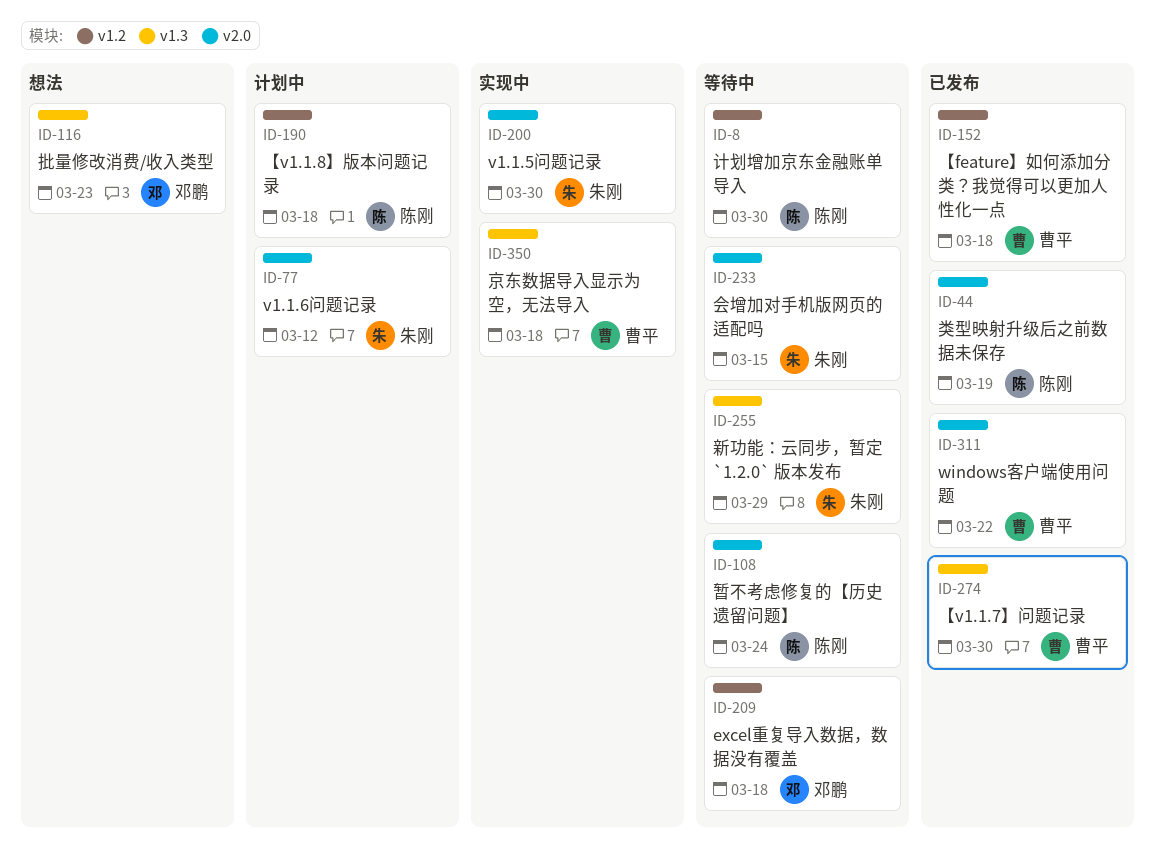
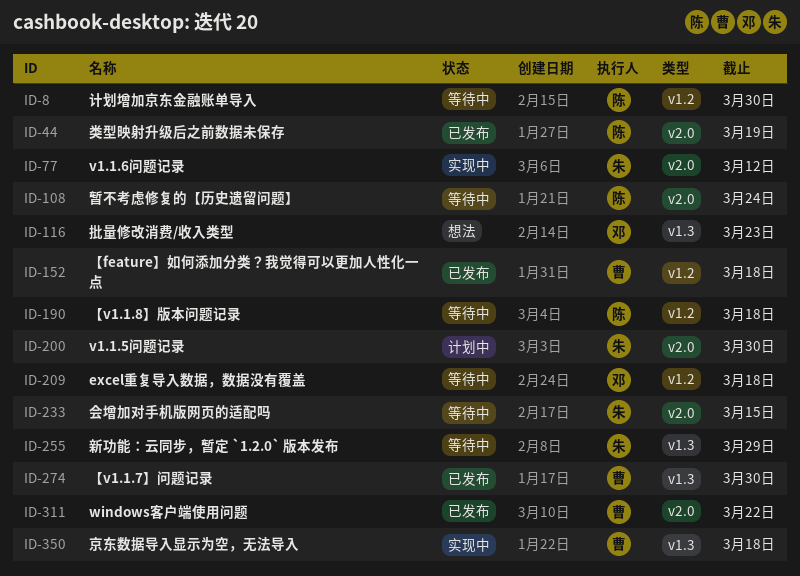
ID-77, status: 计划中 -> 实现中
ID-190, status: 计划中 -> 等待中
ID-200, status: 实现中 -> 计划中

